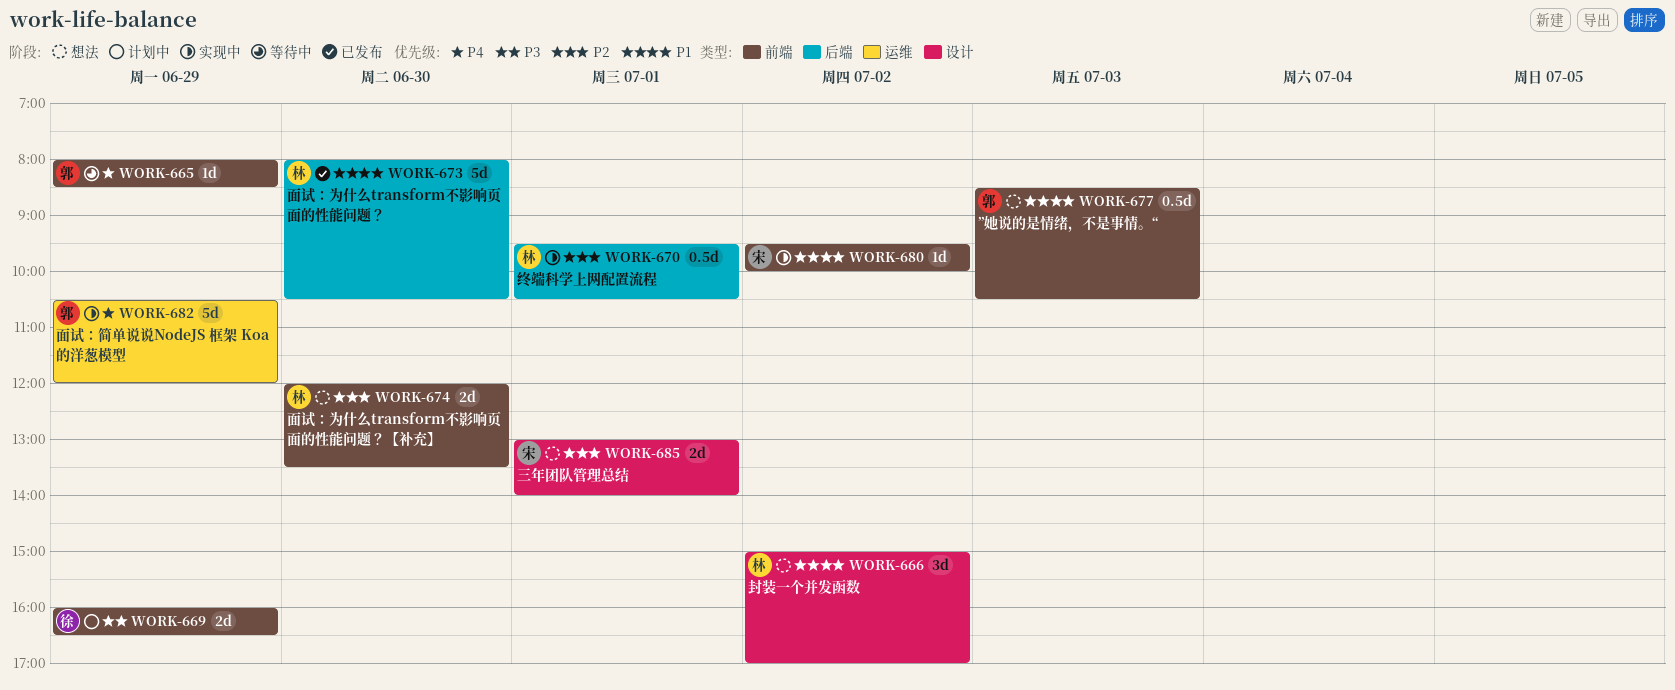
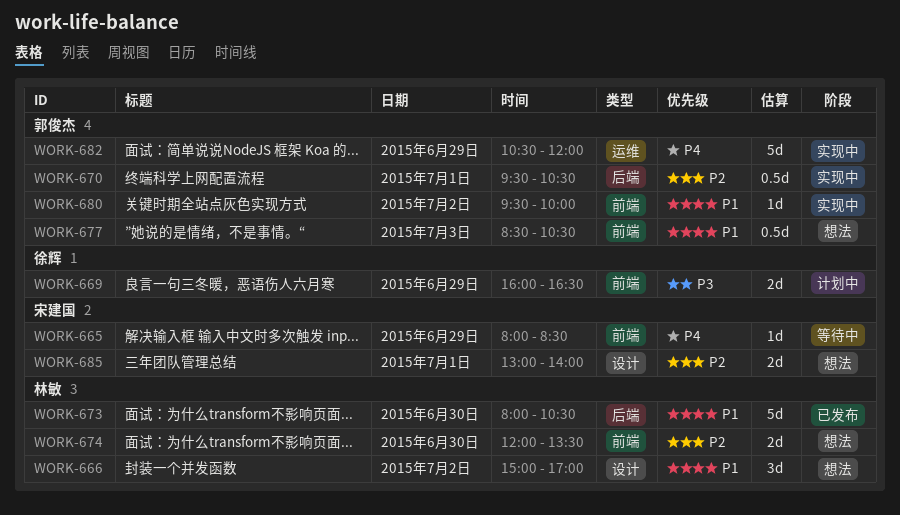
WORK-665, owner: 郭俊杰 -> 宋建国
WORK-670, owner: 林敏 -> 郭俊杰
WORK-680, owner: 宋建国 -> 郭俊杰

